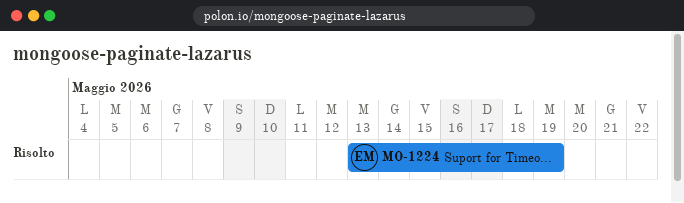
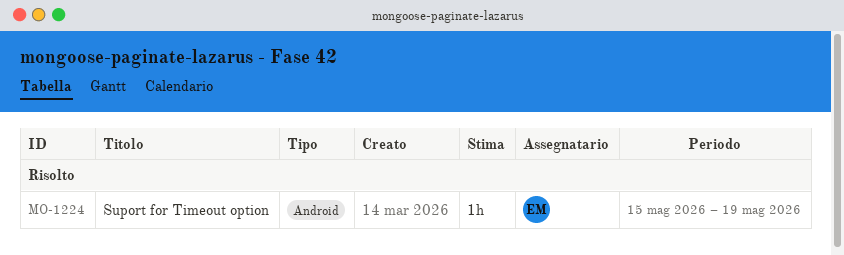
MO-1224, start: May 13 -> May 15

